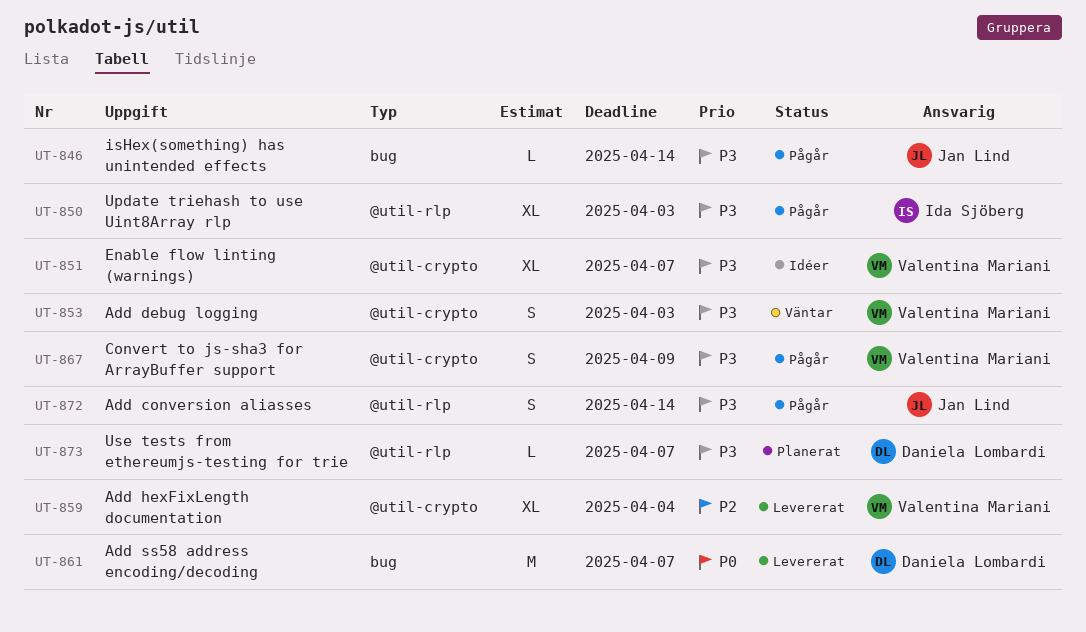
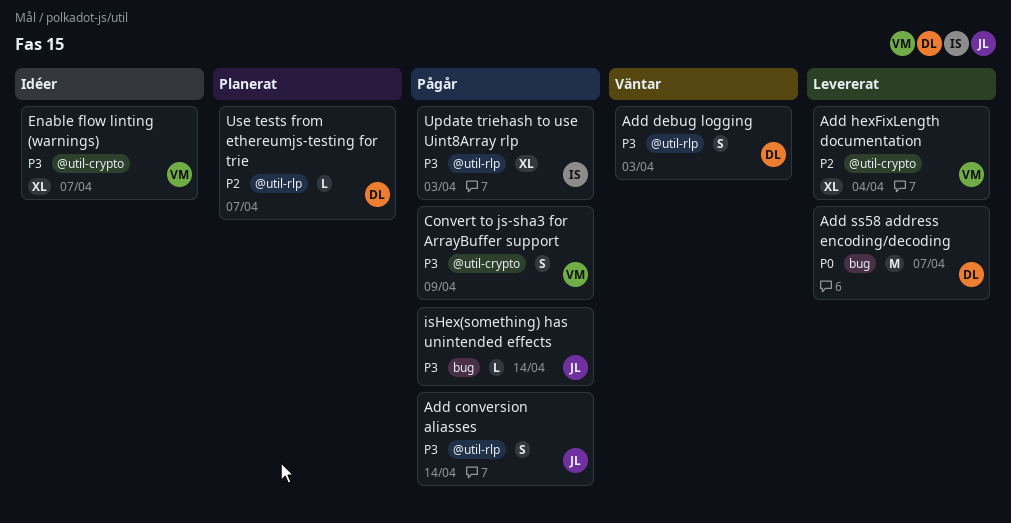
Add debug logging, owner: Valentina Mariani -> Daniela Lombardi
Add debug logging, label: @util-crypto -> @util-rlp
Use tests from ethereumjs-testing for trie, priority: P3 -> P2

